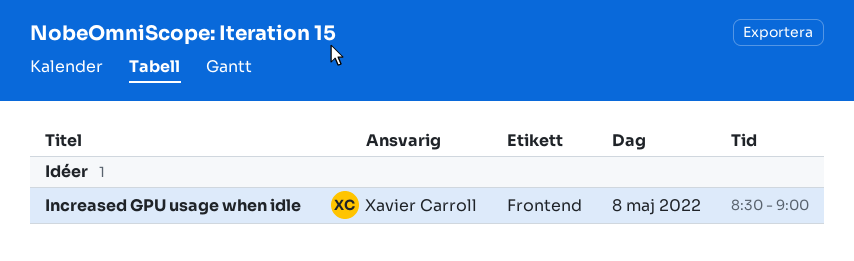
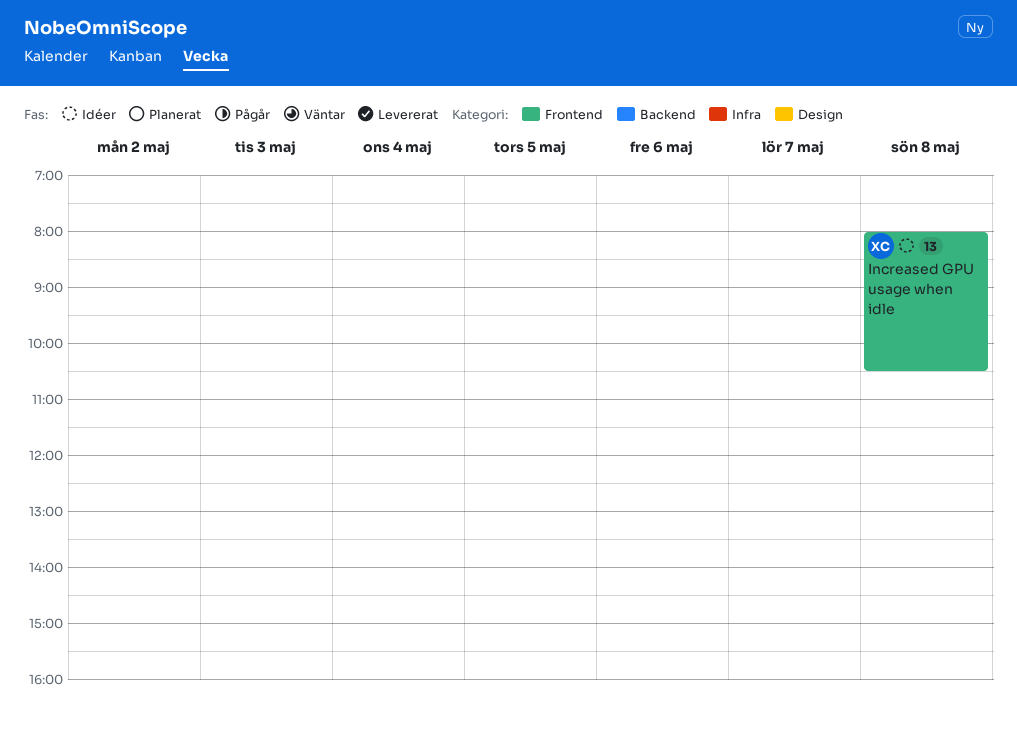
Increased GPU usage when idle, begins: 08:30 -> 08:00
Increased GPU usage when idle, ends: 09:00 -> 10:30

